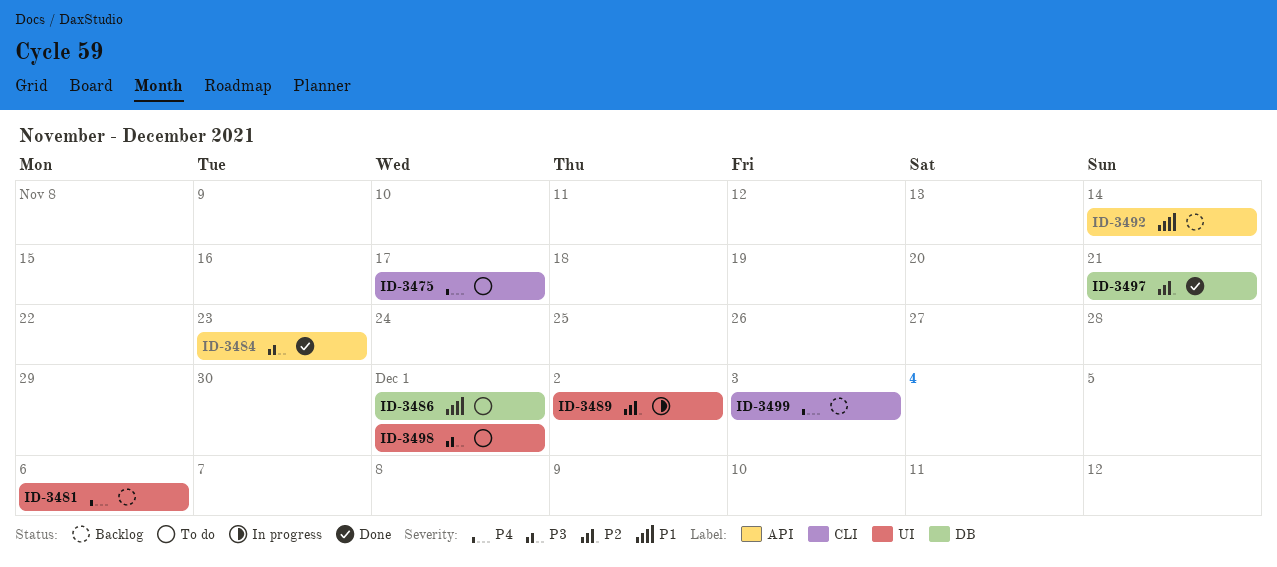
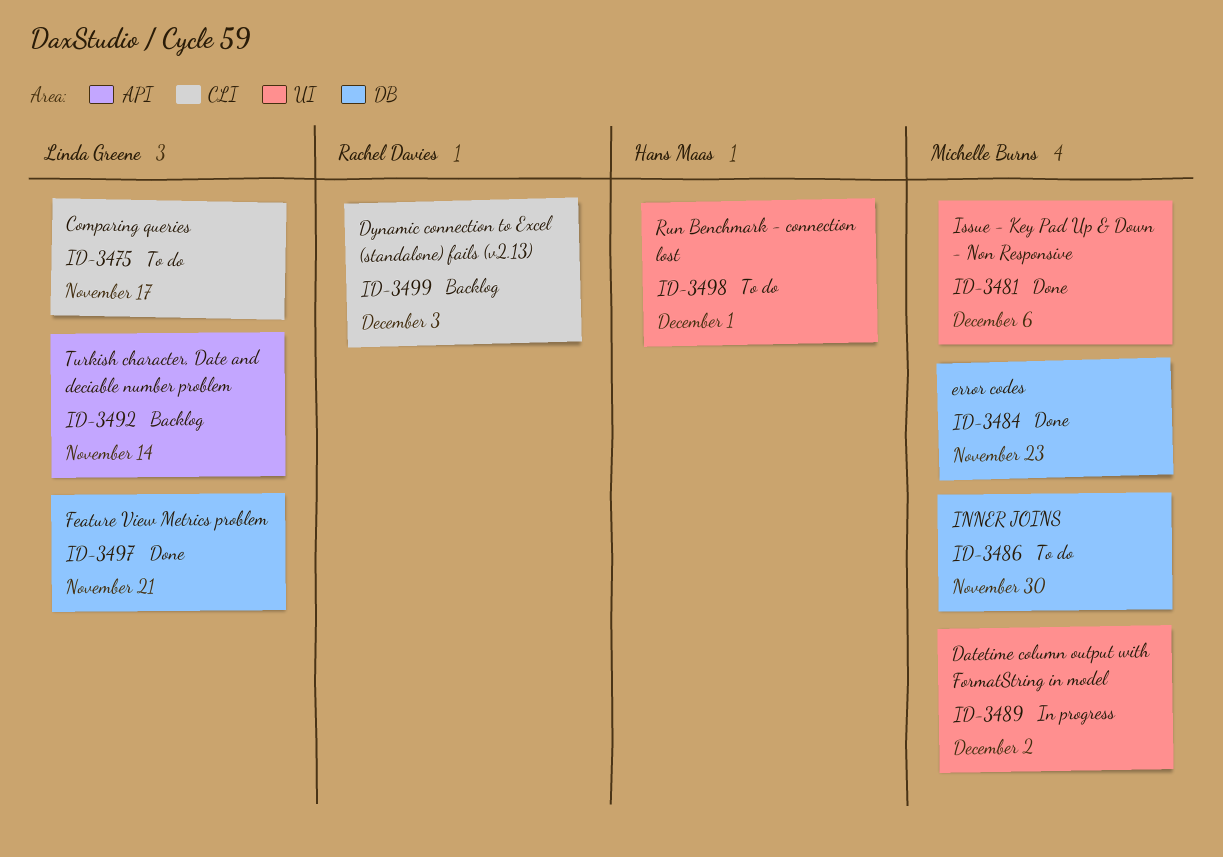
ID-3481, status: Backlog -> Done
ID-3484, label: API -> DB
ID-3486, due: Dec 1 -> Nov 30

